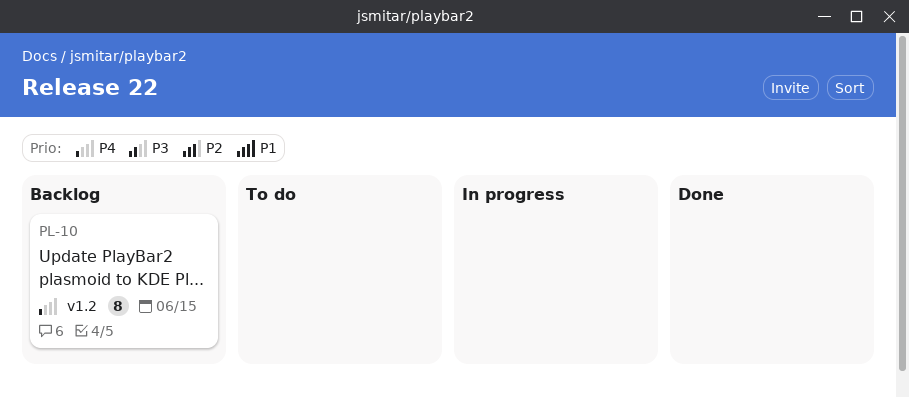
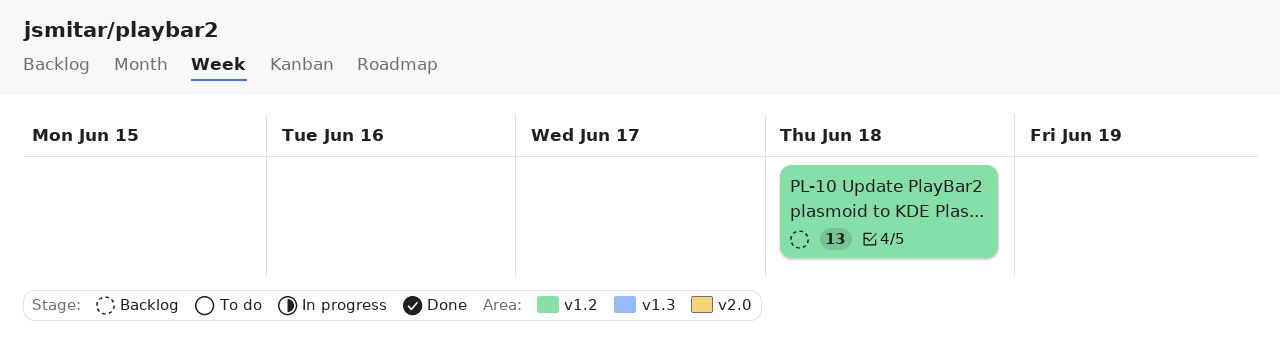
PL-10, estimate: 8 -> 13
PL-10, due: Jun 15 -> Jun 18

